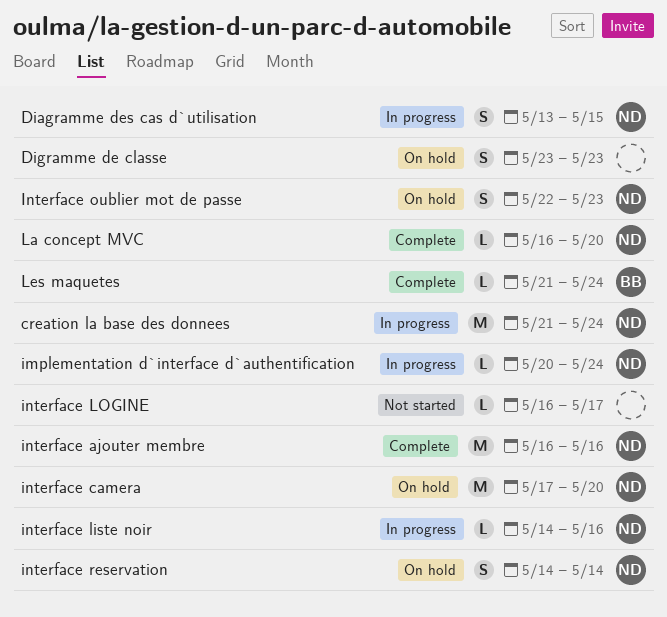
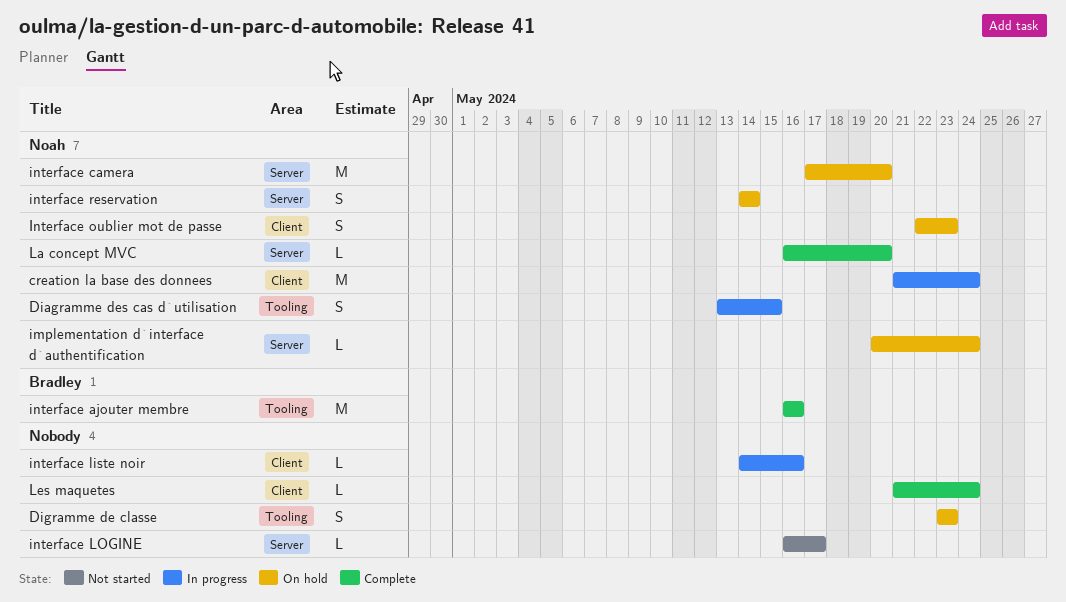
implementation d`interface d`authentification, status: In progress -> On hold
interface ajouter membre, owner: Noah -> Bradley
interface liste noir, owner: Noah -> none
Les maquetes, owner: Bradley -> none

